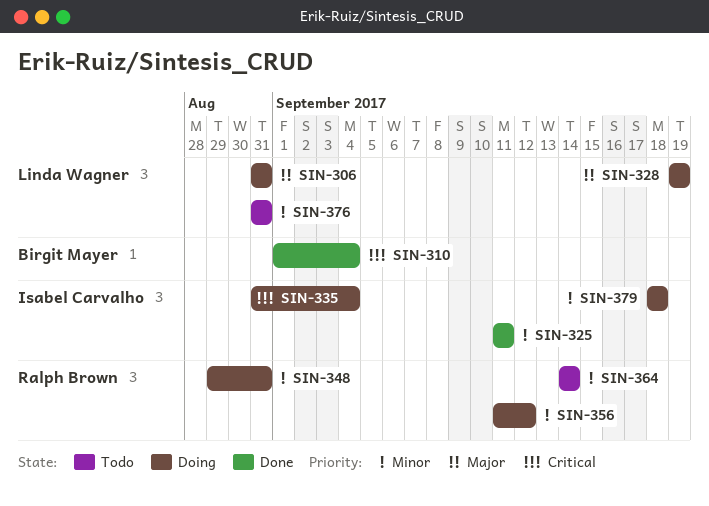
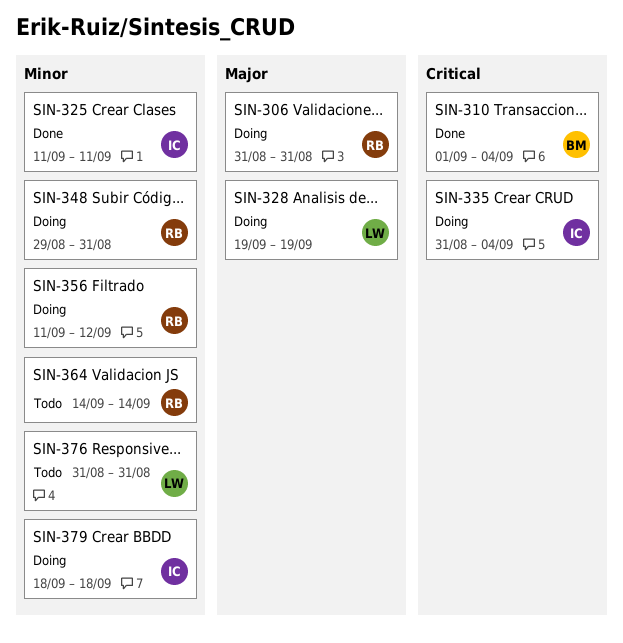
SIN-306, owner: Linda Wagner -> Ralph Brown

